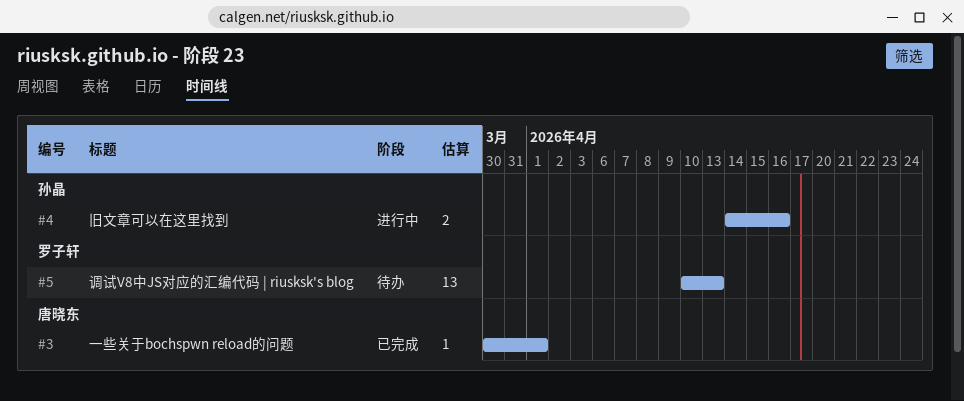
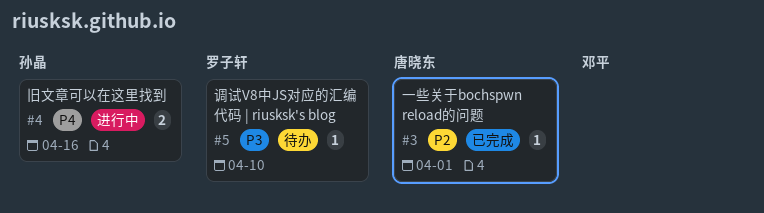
#5, estimate: 13 -> 1
#5, due: Apr 13 -> Apr 10

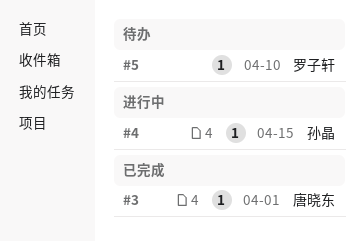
#4, estimate: 2 -> 1
#4, due: Apr 16 -> Apr 15

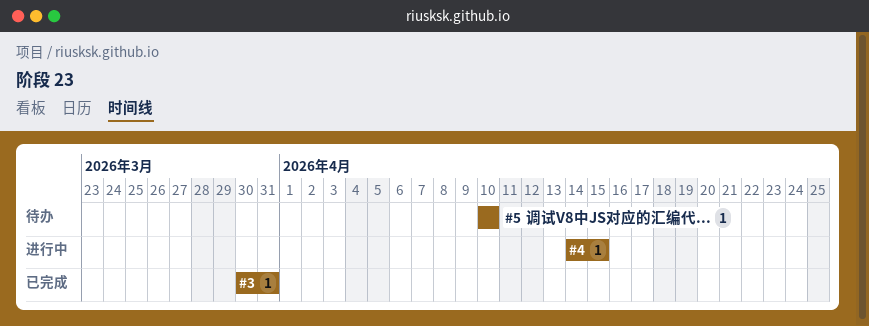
#3, due: Apr 1 -> Mar 31

